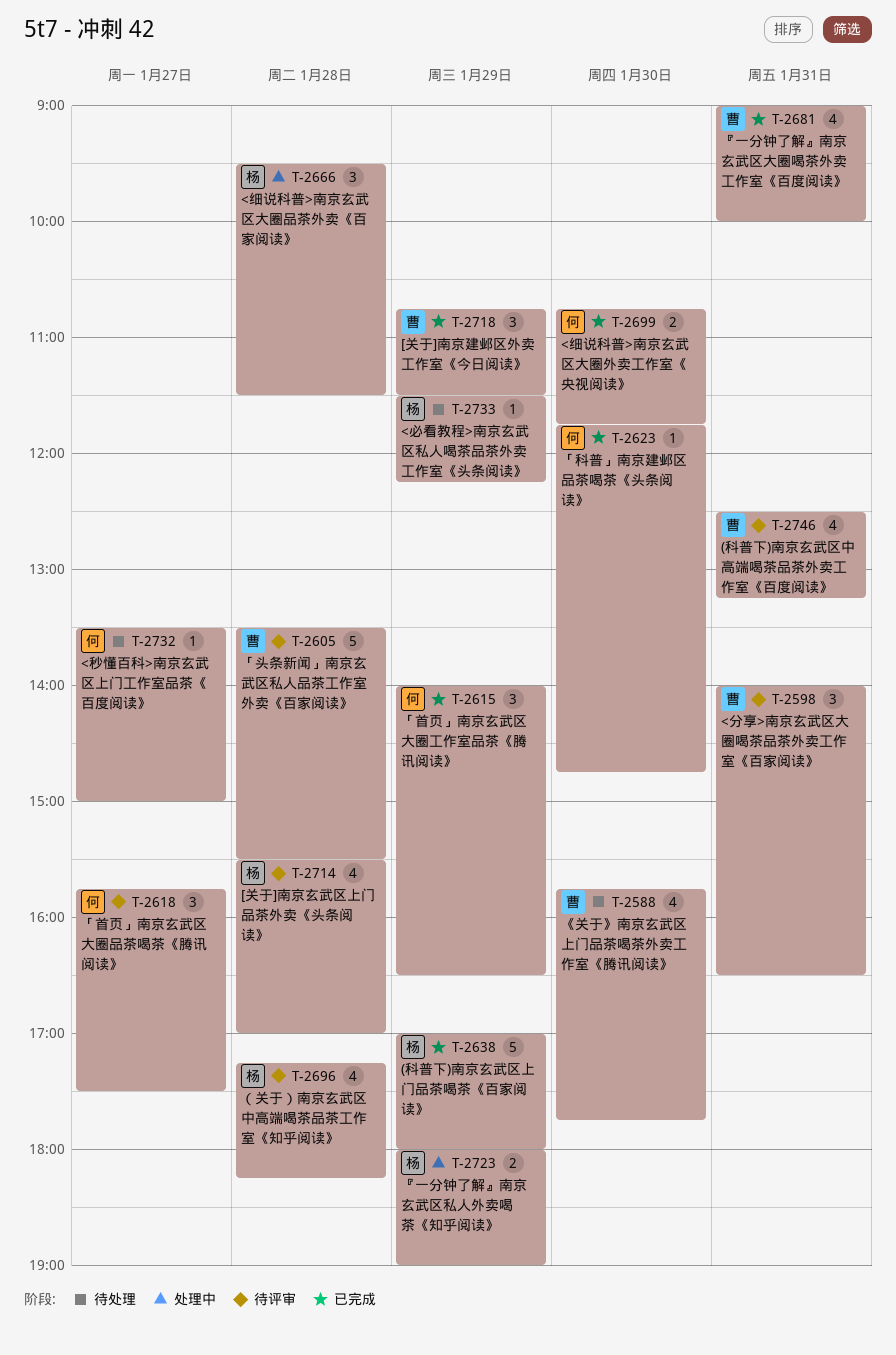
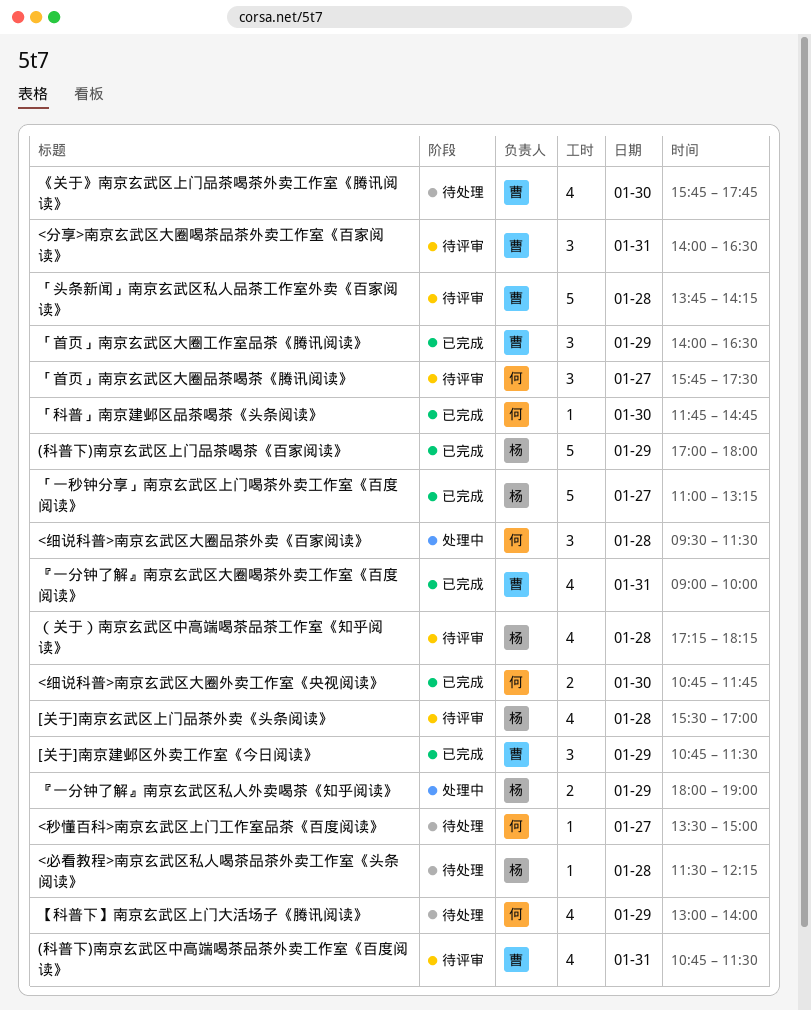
(科普下)南京玄武区中高端喝茶品茶外卖工作室《百度阅读》, begins: 12:30 -> 10:45
(科普下)南京玄武区中高端喝茶品茶外卖工作室《百度阅读》, ends: 13:15 -> 11:30
<必看教程>南京玄武区私人喝茶品茶外卖工作室《头条阅读》, day: Jan 29 -> Jan 28
<细说科普>南京玄武区大圈品茶外卖《百家阅读》, owner: 杨 -> 何
「一秒钟分享」南京玄武区上门喝茶外卖工作室《百度阅读》: none -> present
「头条新闻」南京玄武区私人品茶工作室外卖《百家阅读》, begins: 13:30 -> 13:45
「头条新闻」南京玄武区私人品茶工作室外卖《百家阅读》, ends: 15:30 -> 14:15
「首页」南京玄武区大圈工作室品茶《腾讯阅读》, owner: 何 -> 曹
【科普下】南京玄武区上门大活场子《腾讯阅读》: none -> present

